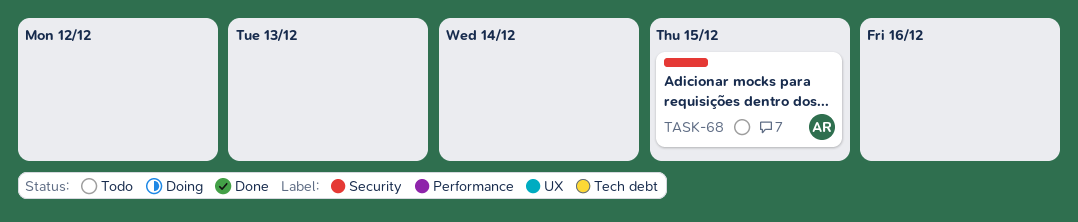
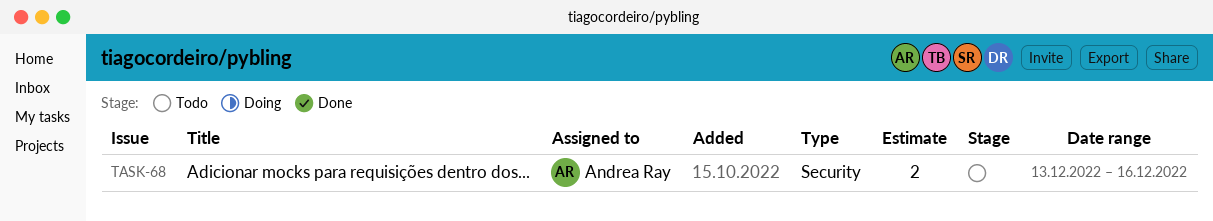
TASK-68, due: Dec 15 -> Dec 16

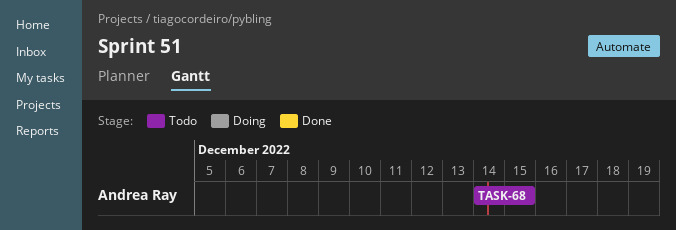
TASK-68, start: Dec 13 -> Dec 14
TASK-68, due: Dec 16 -> Dec 15

